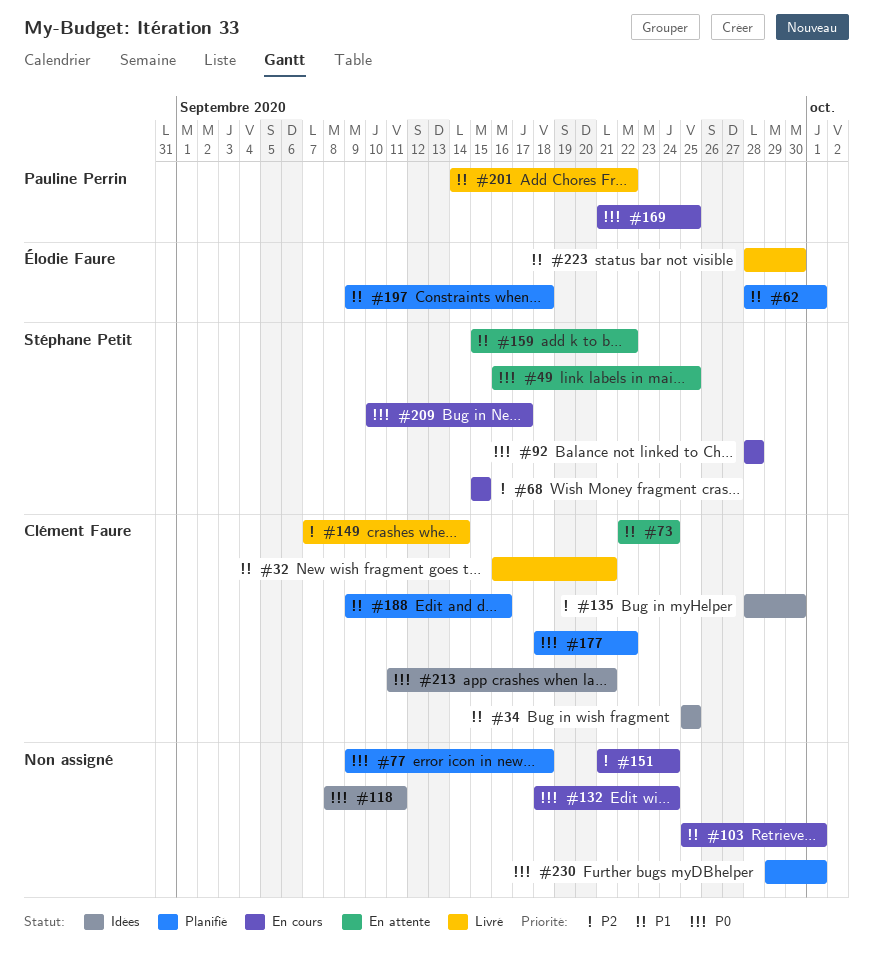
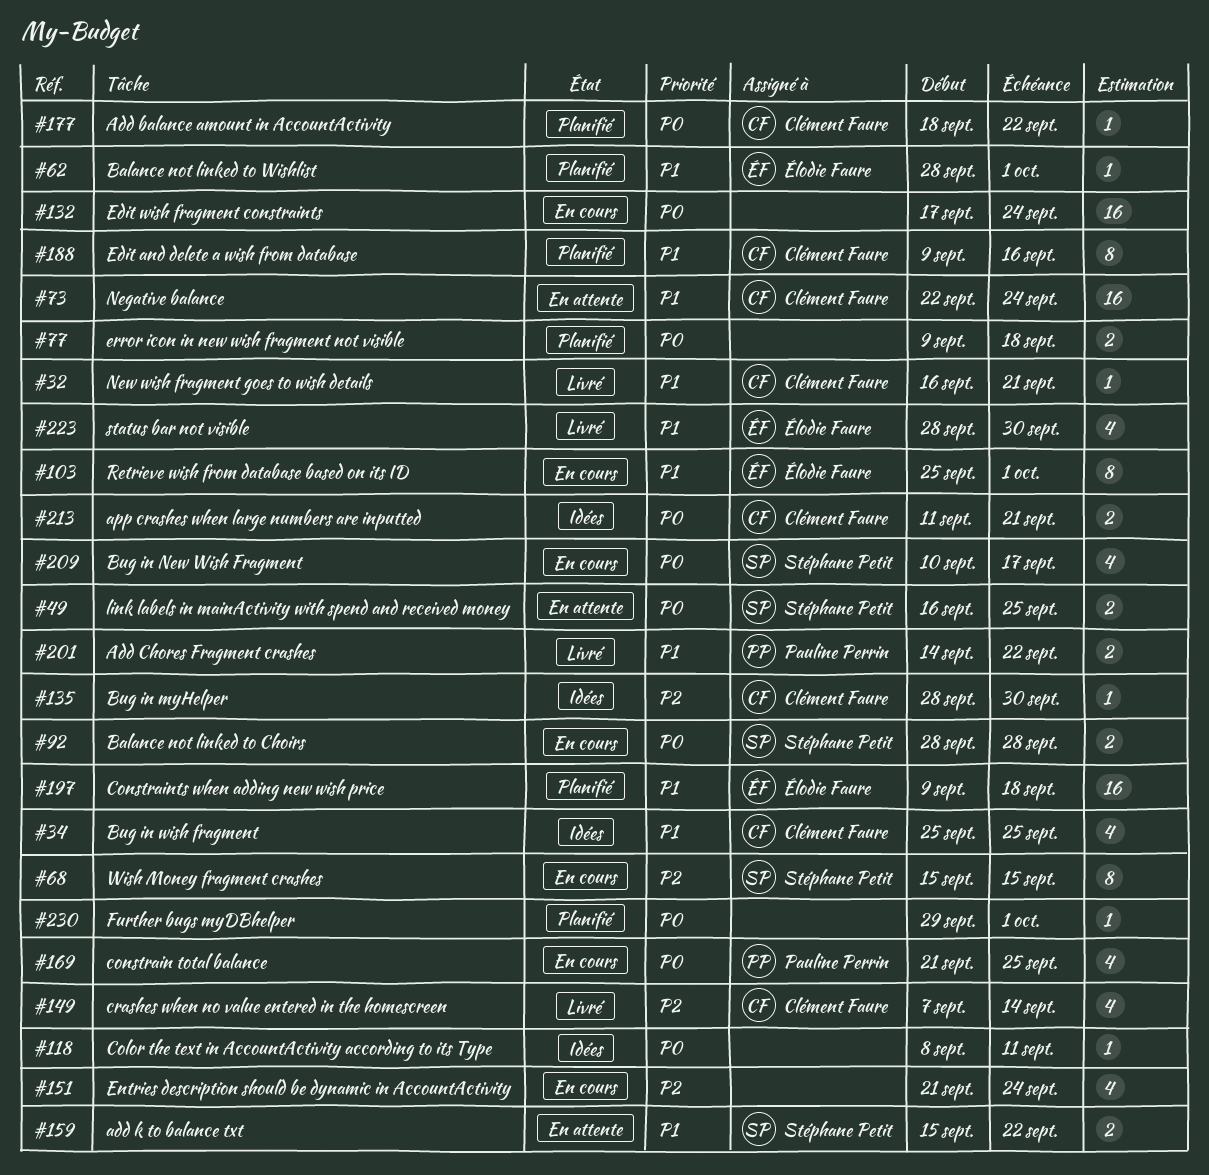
#103, owner: none -> Élodie Faure
#132, start: Sep 18 -> Sep 17

